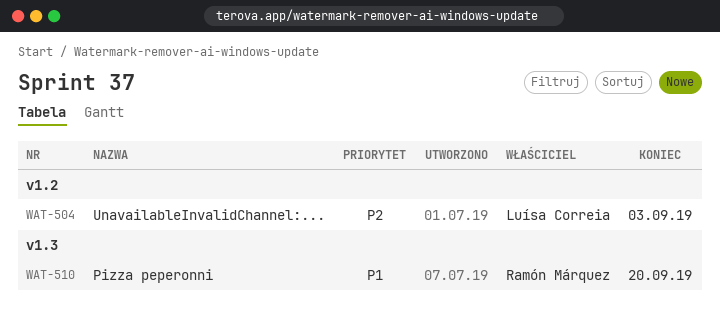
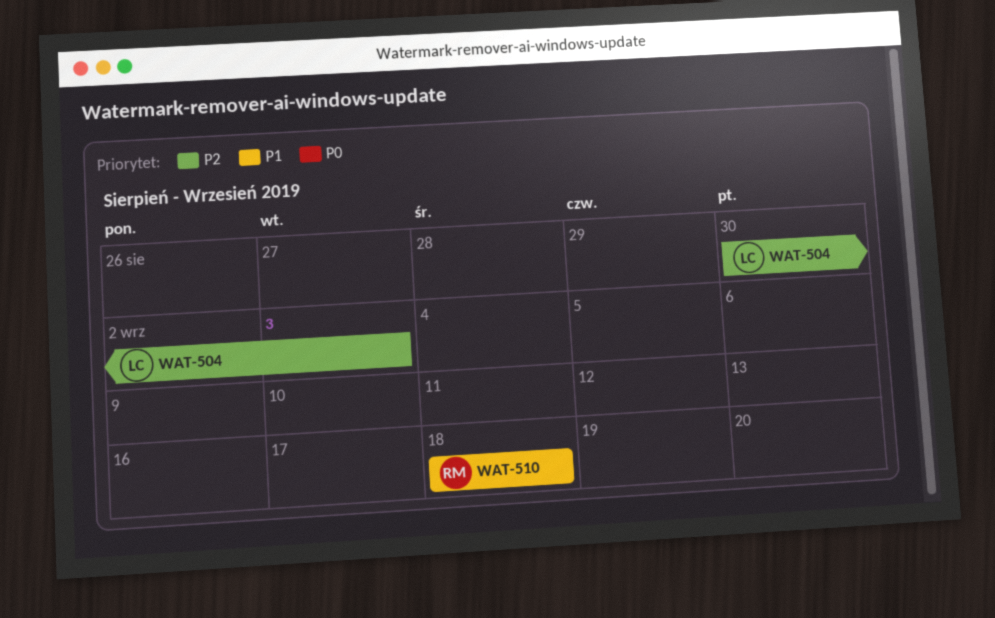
WAT-510, due: Sep 20 -> Sep 18

